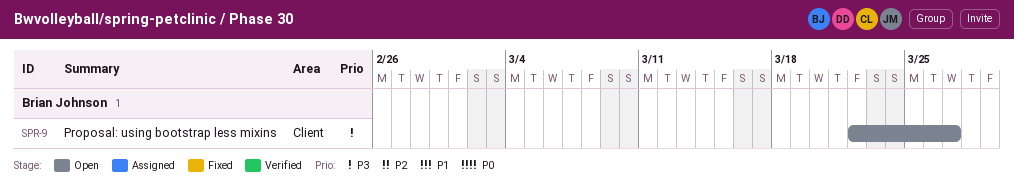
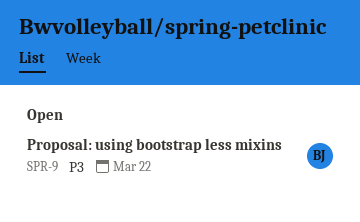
SPR-9, due: Mar 27 -> Mar 22

